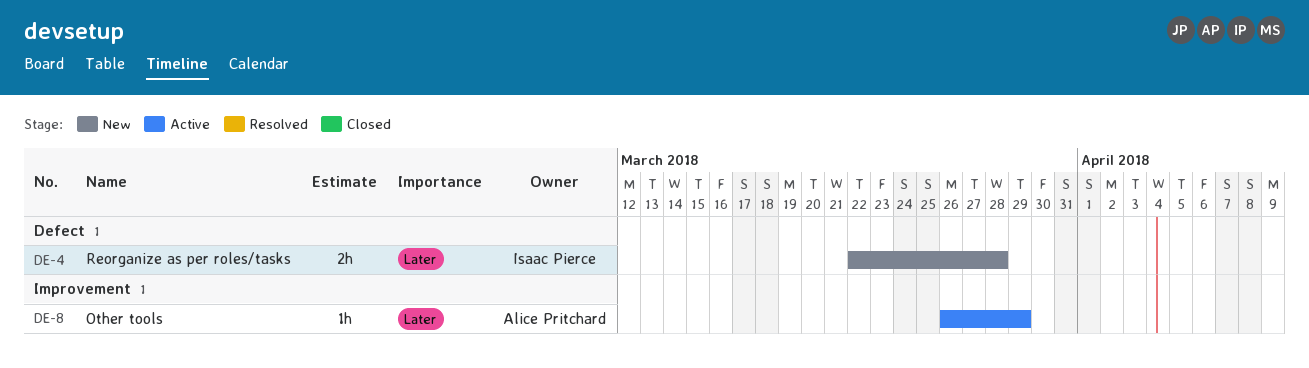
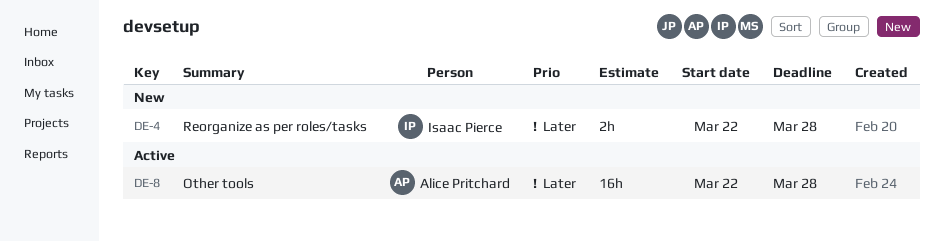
DE-8, estimate: 1h -> 16h
DE-8, start: Mar 26 -> Mar 22
DE-8, due: Mar 29 -> Mar 28

